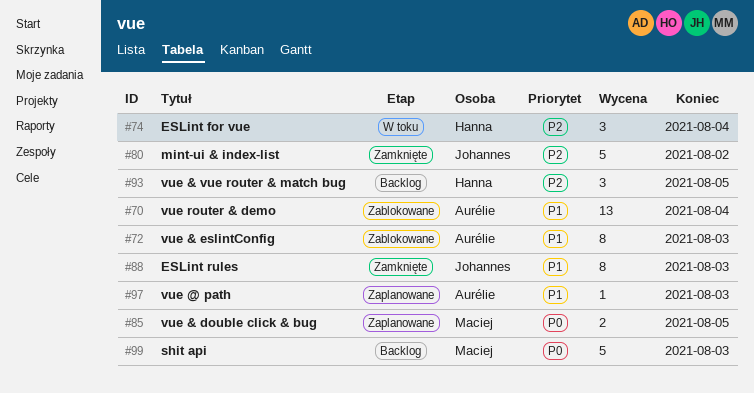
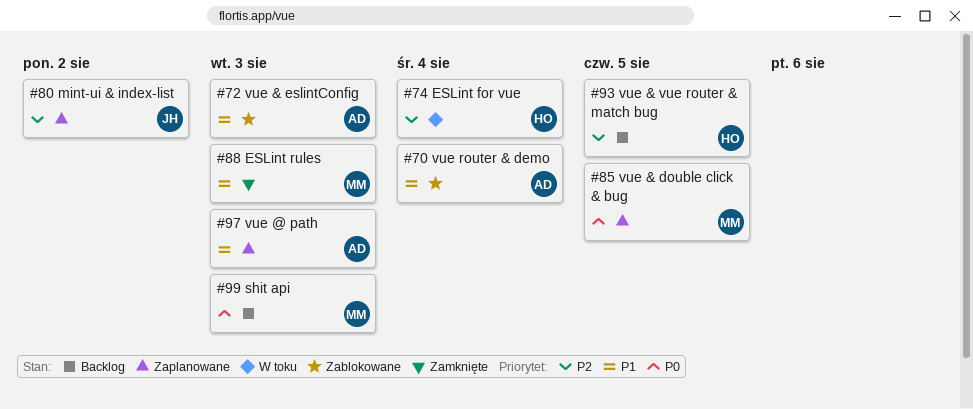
#80, status: Zamknięte -> Zaplanowane
#88, owner: Johannes -> Maciej

